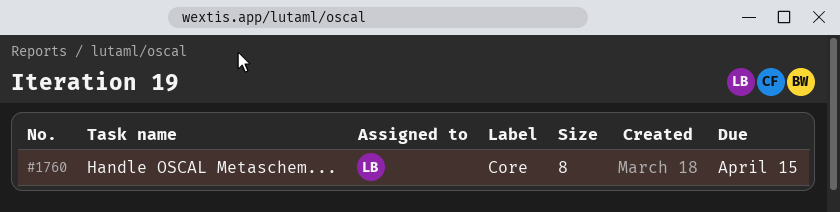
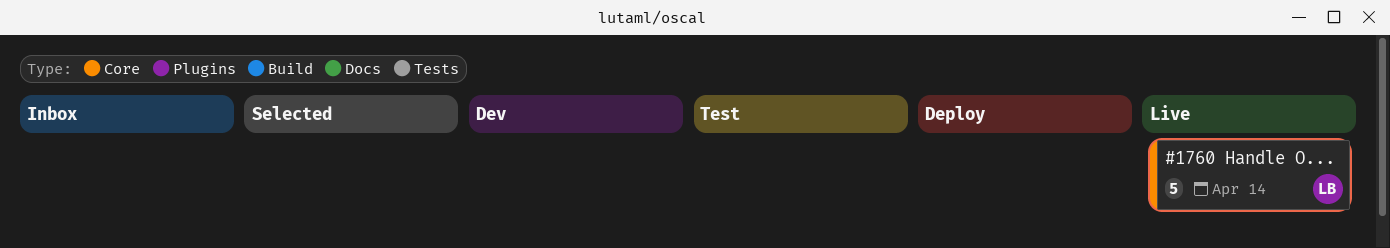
#1760, estimate: 8 -> 5
#1760, due: Apr 15 -> Apr 14

